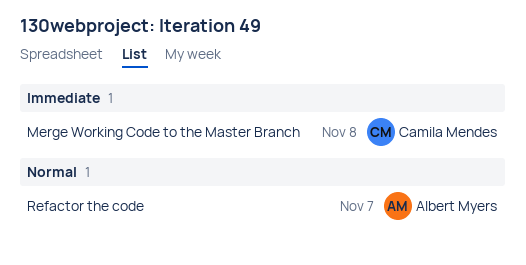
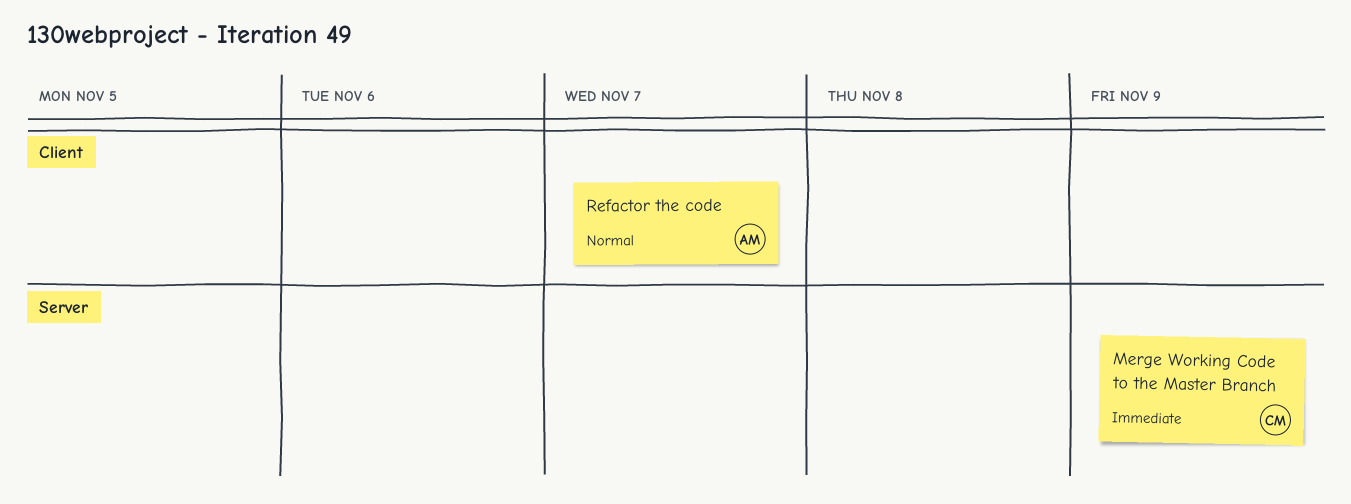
Merge Working Code to the Master Branch, due: Nov 8 -> Nov 9

